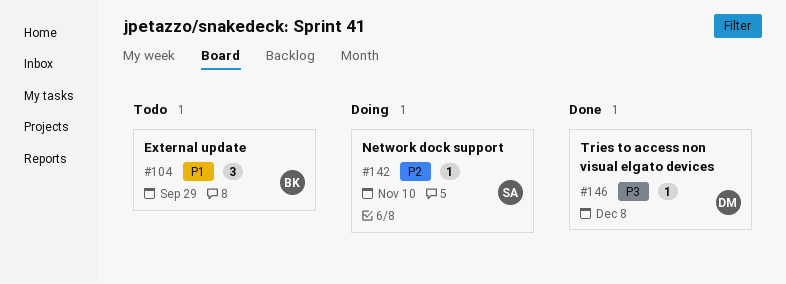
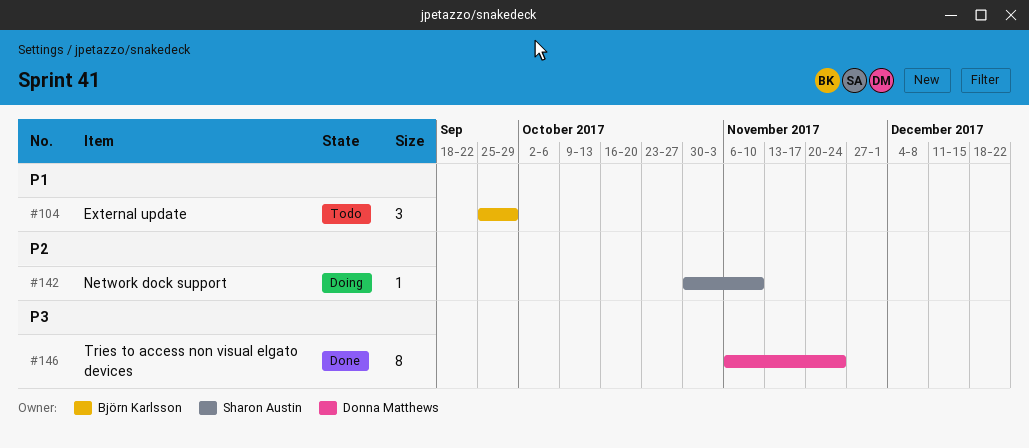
#146, estimate: 1 -> 8
#146, due: Dec 8 -> Nov 24

